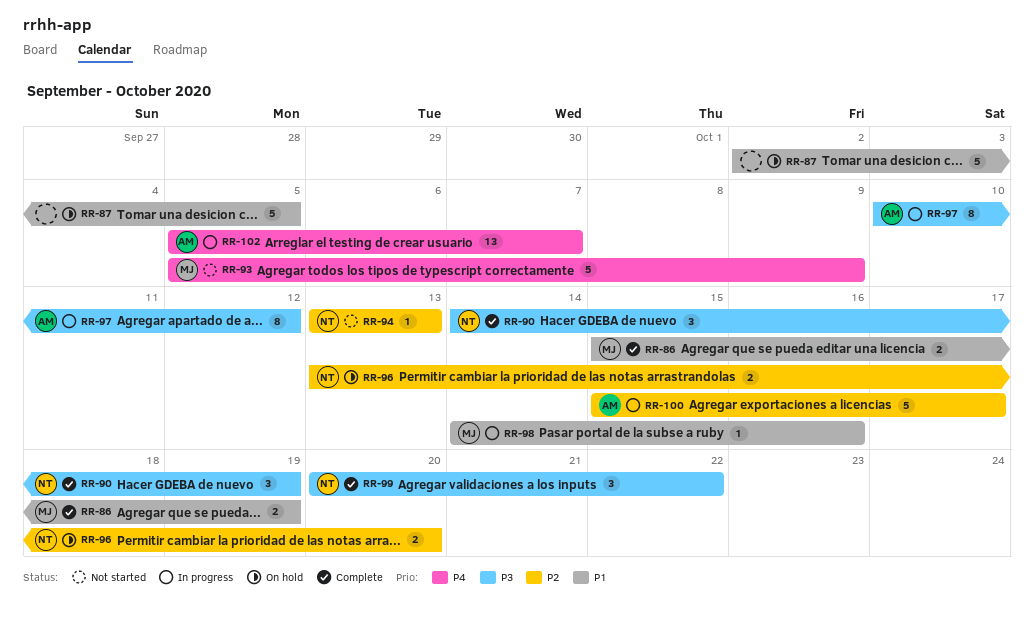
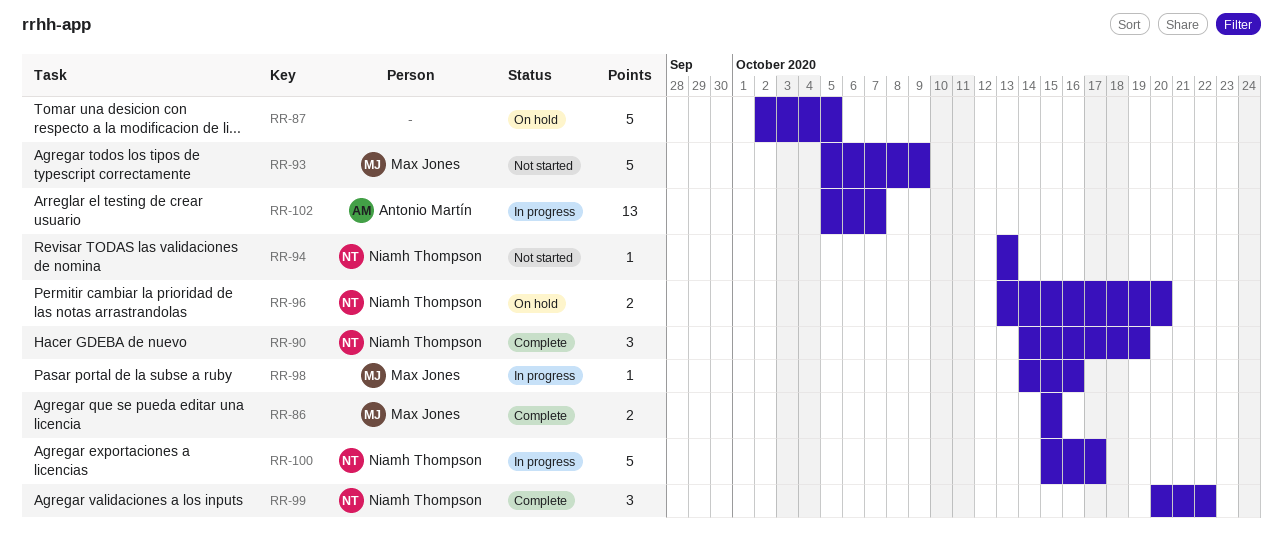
RR-86, due: Oct 19 -> Oct 15
RR-97: present -> none
RR-100, owner: Antonio Martín -> Niamh Thompson

